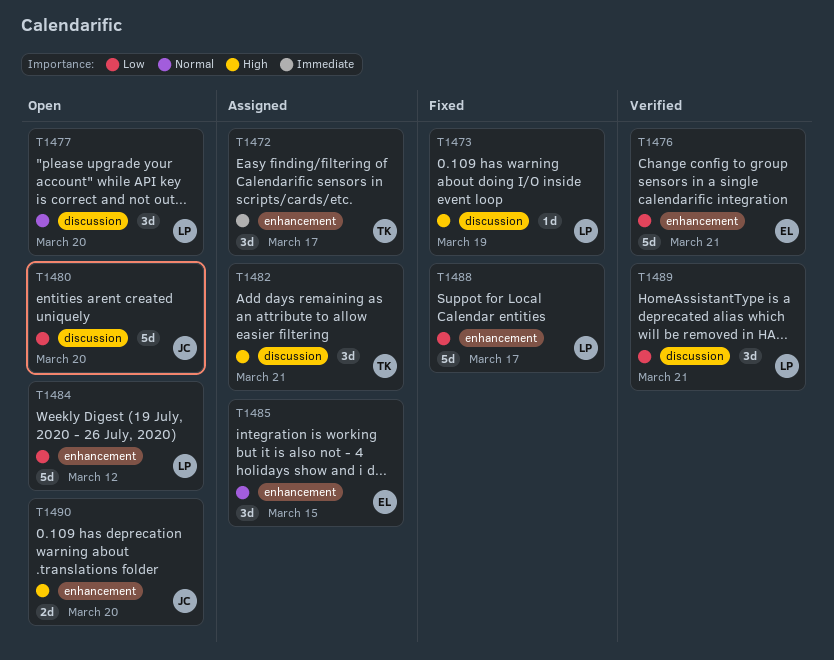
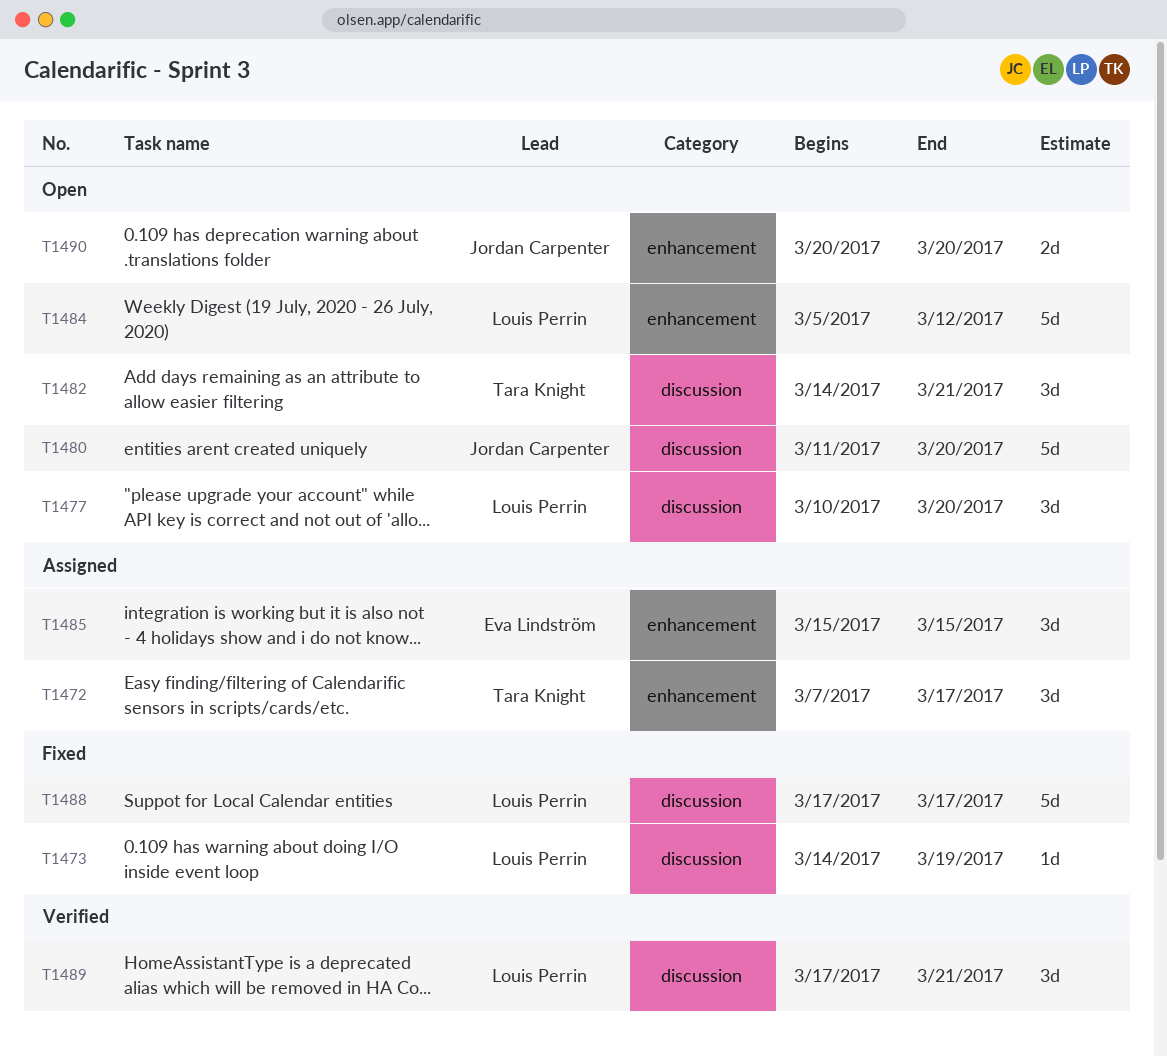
T1476: present -> none
T1482, status: Assigned -> Open
T1488, label: enhancement -> discussion

